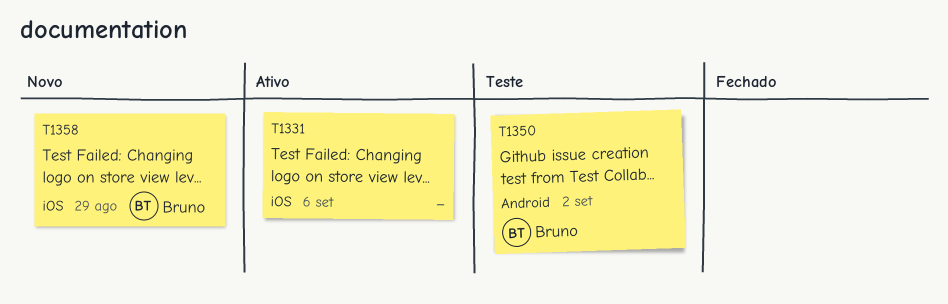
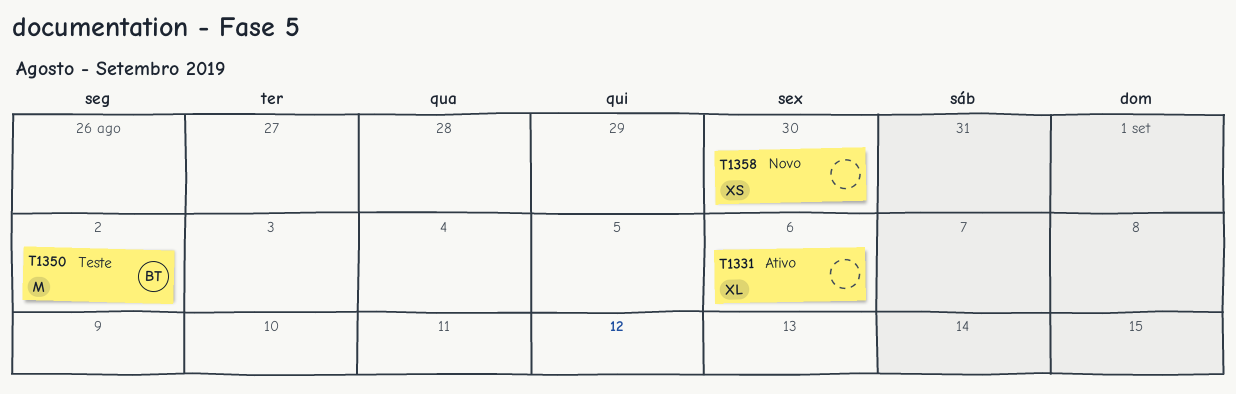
T1358, owner: Bruno -> none
T1358, due: Aug 29 -> Aug 30

